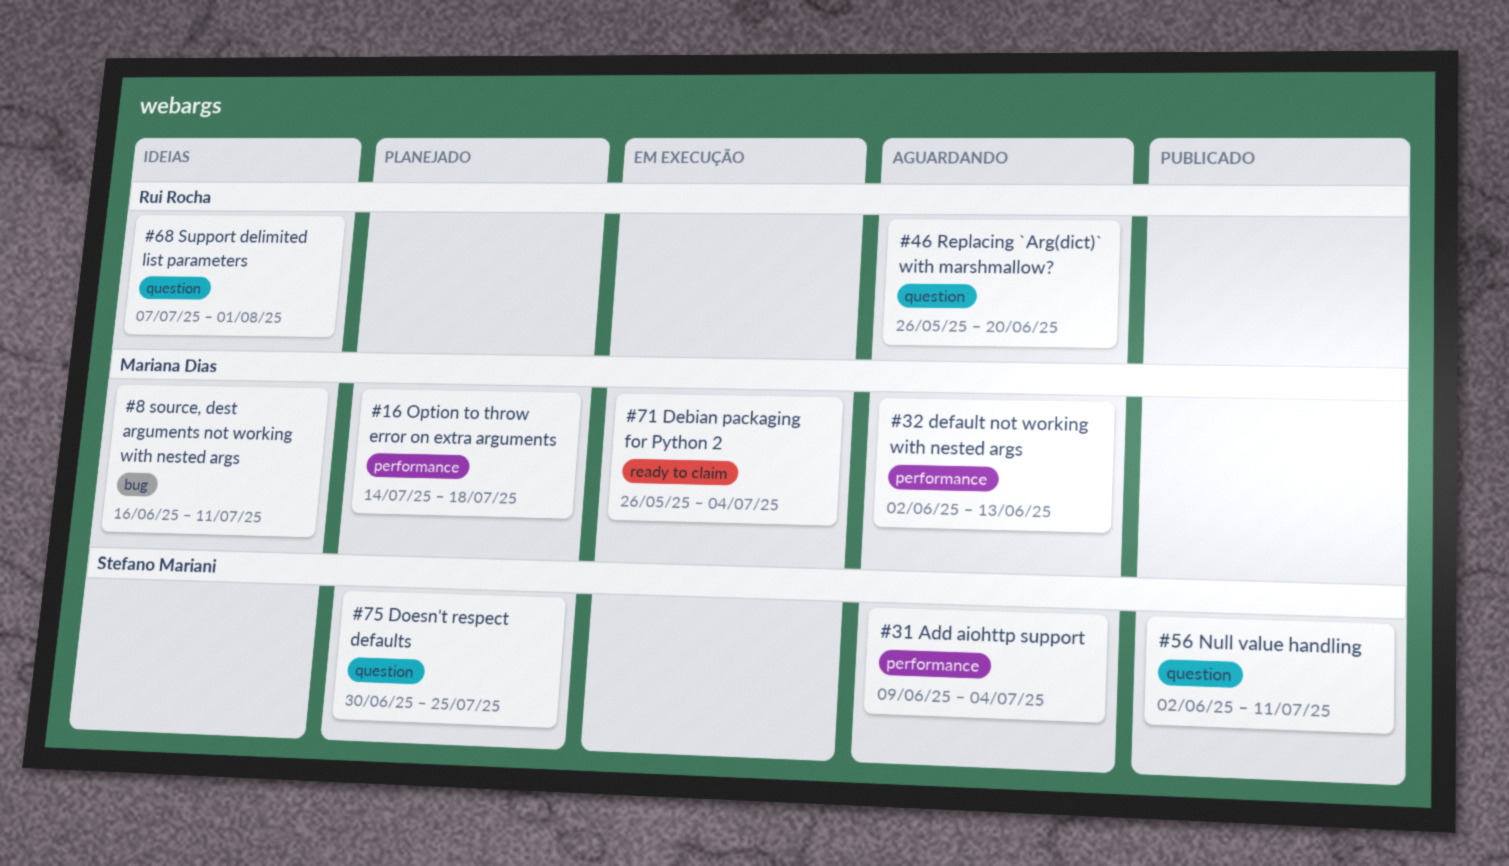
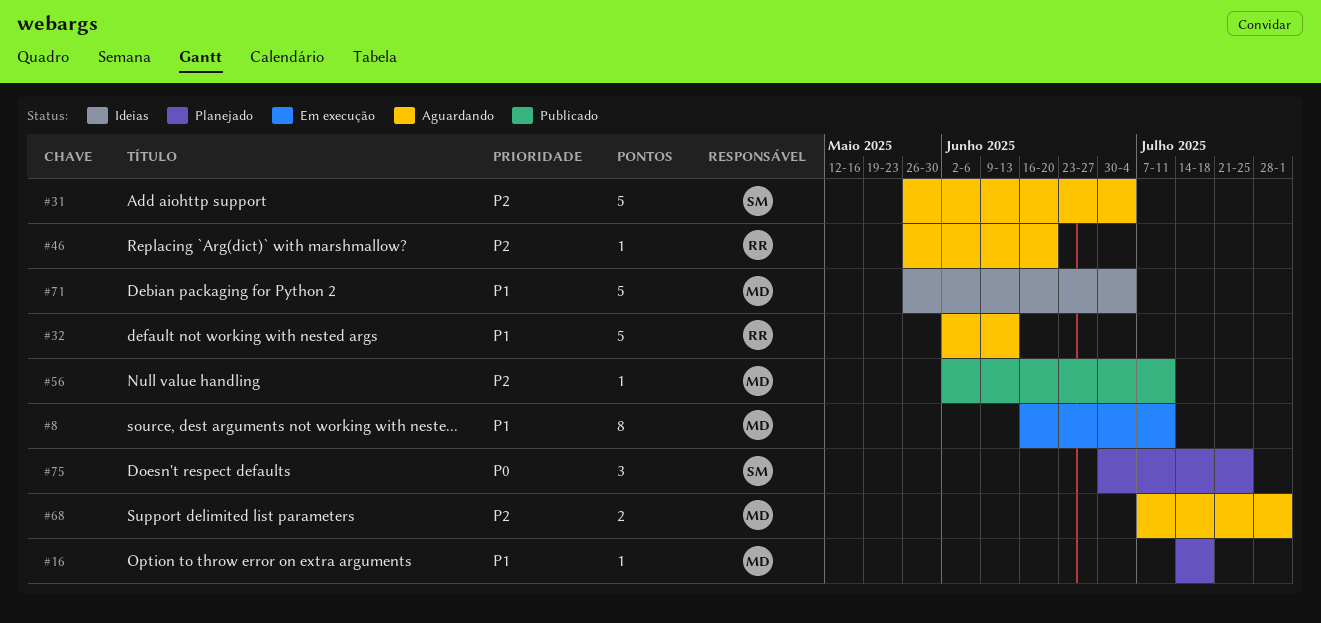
#8, status: Ideias -> Em execução
#31, start: Jun 9 -> May 26
#32, owner: Mariana Dias -> Rui Rocha
#56, owner: Stefano Mariani -> Mariana Dias
#68, status: Ideias -> Aguardando
#68, owner: Rui Rocha -> Mariana Dias
#71, status: Em execução -> Ideias

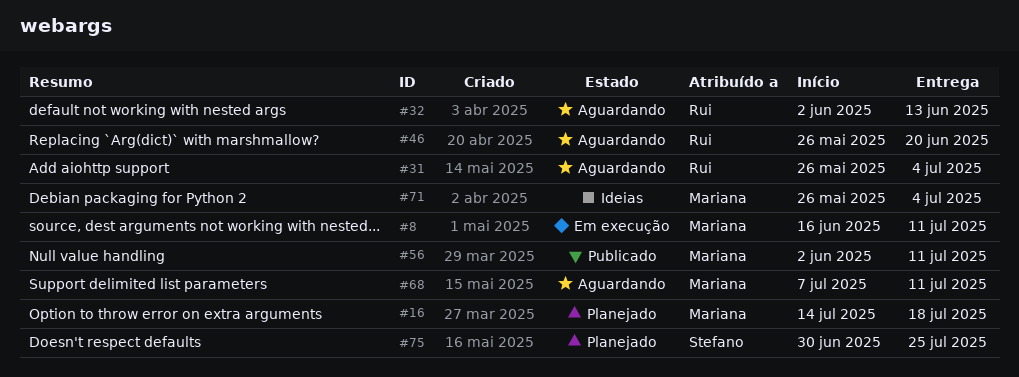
#31, owner: Stefano -> Rui
#68, due: Aug 1 -> Jul 11

